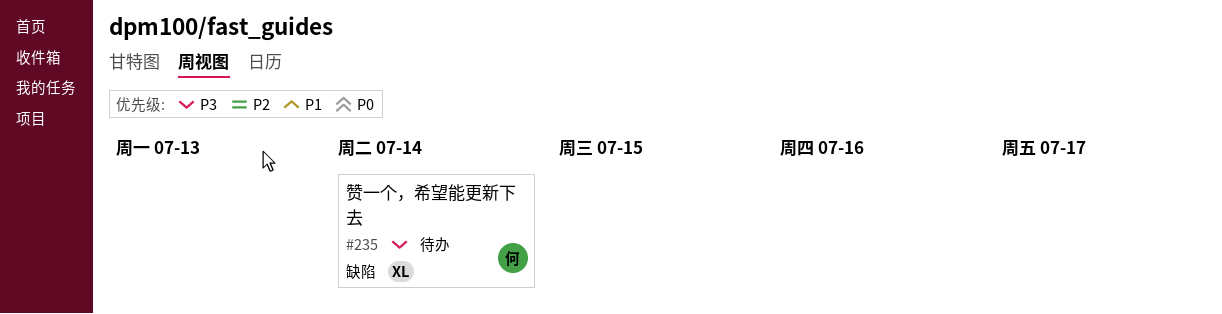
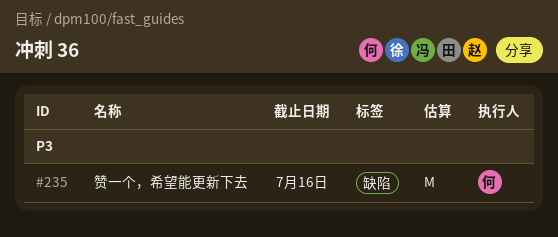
#235, estimate: XL -> M
#235, due: Jul 14 -> Jul 16

